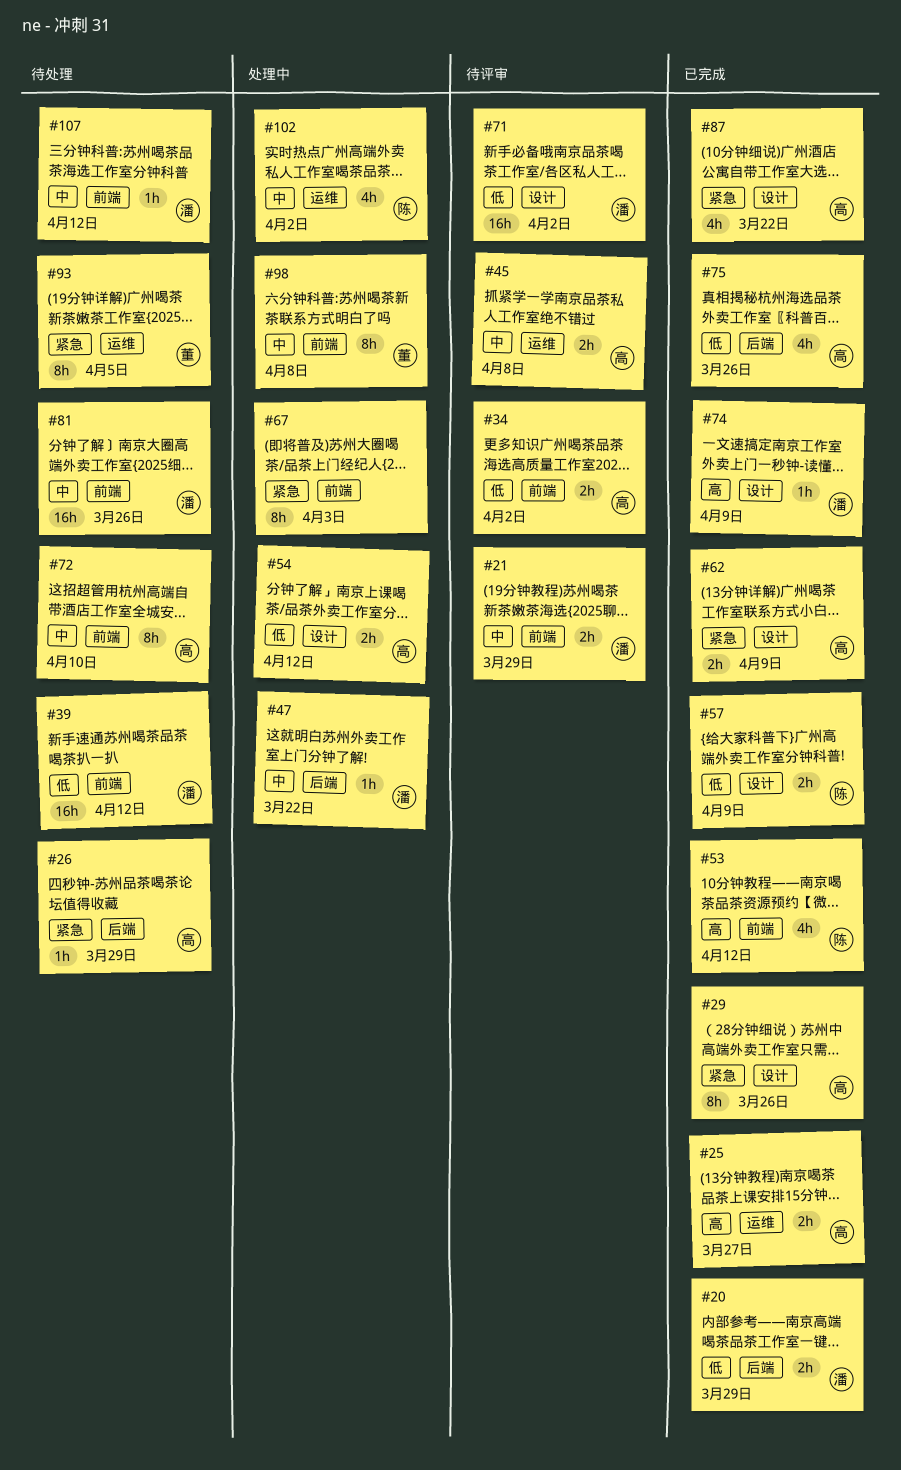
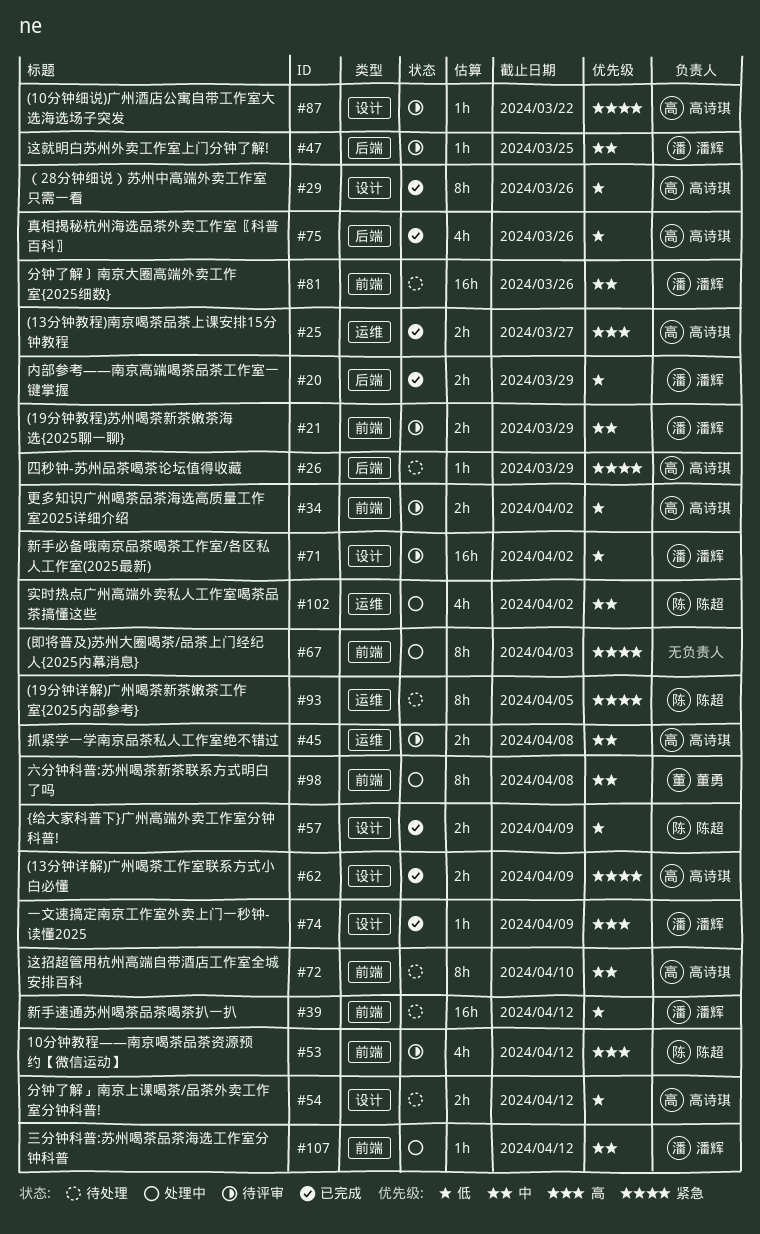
#29, priority: 紧急 -> 低
#47, status: 处理中 -> 待评审
#47, due: Mar 22 -> Mar 25
#53, status: 已完成 -> 待评审
#54, status: 处理中 -> 待处理
#87, status: 已完成 -> 待评审
#87, estimate: 4h -> 1h
#93, owner: 董勇 -> 陈超
#107, status: 待处理 -> 处理中

